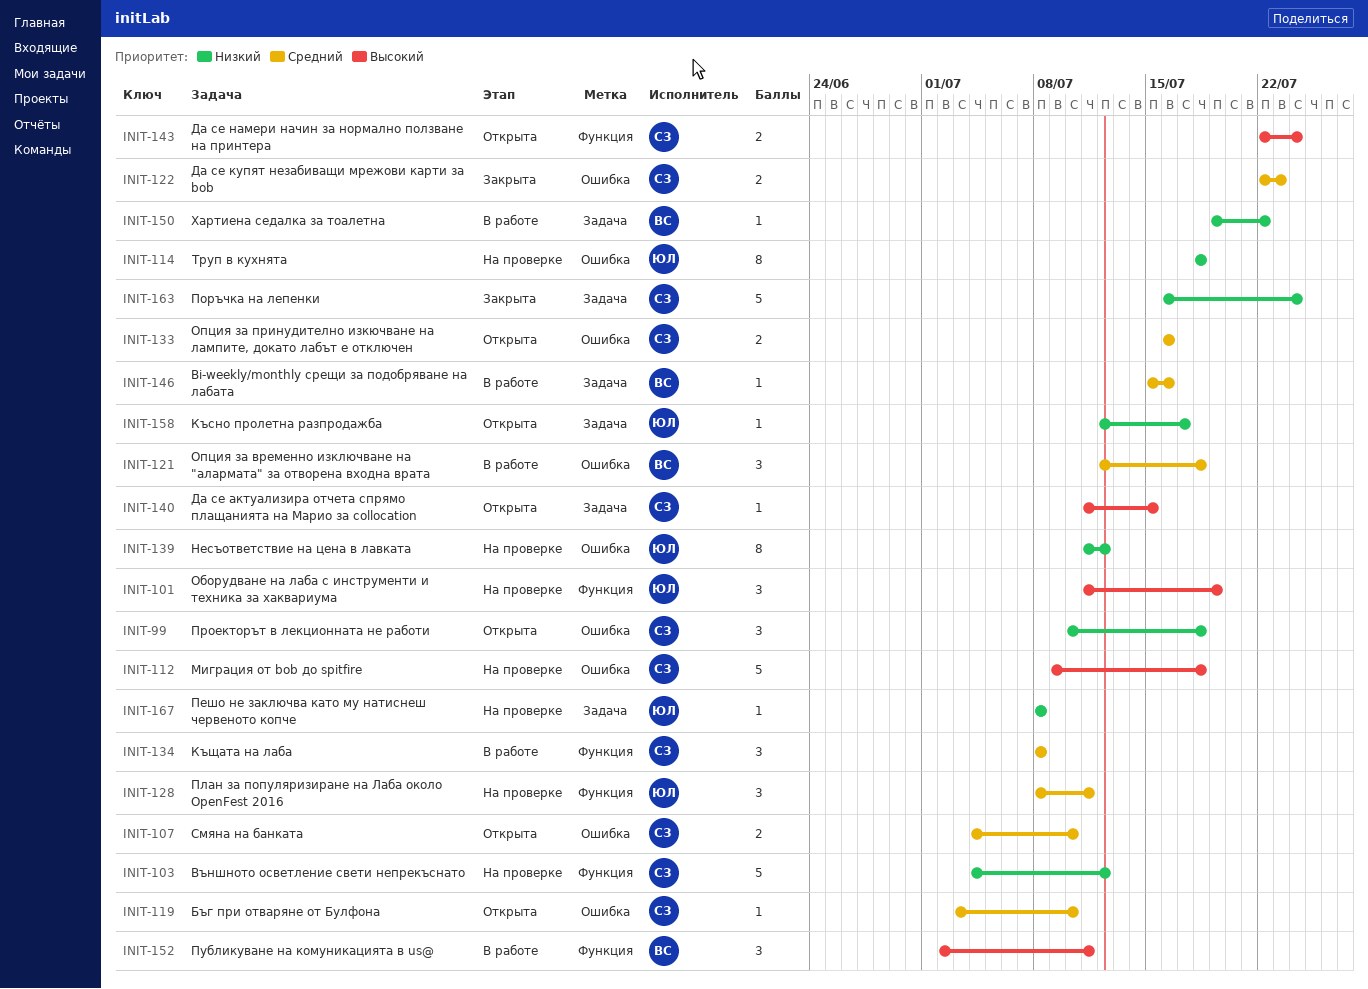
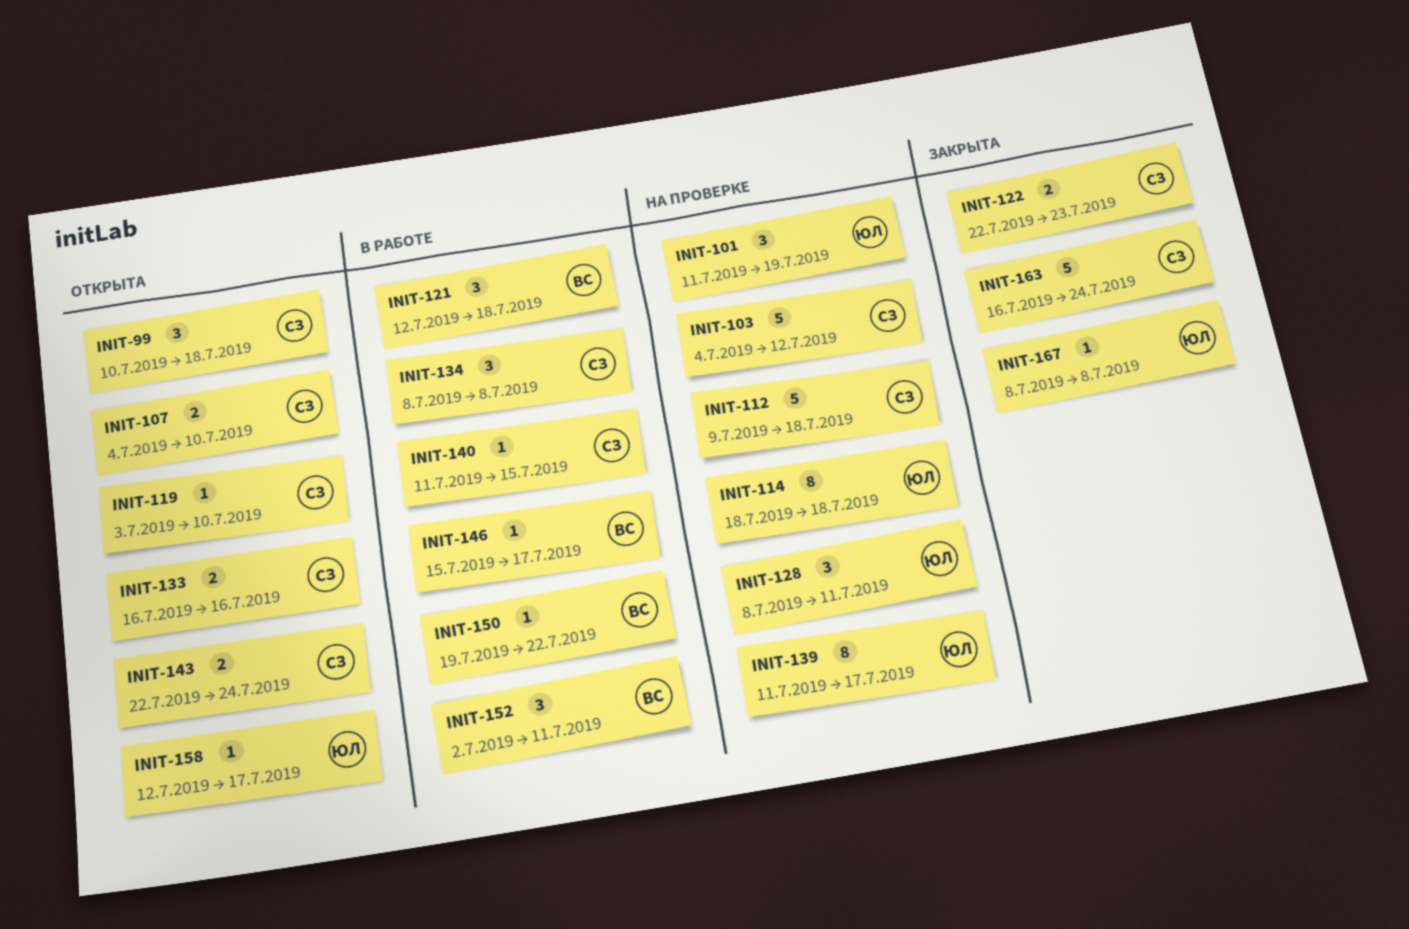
INIT-139, due: Jul 12 -> Jul 17
INIT-140, status: Открыта -> В работе
INIT-146, due: Jul 16 -> Jul 17
INIT-167, status: На проверке -> Закрыта

